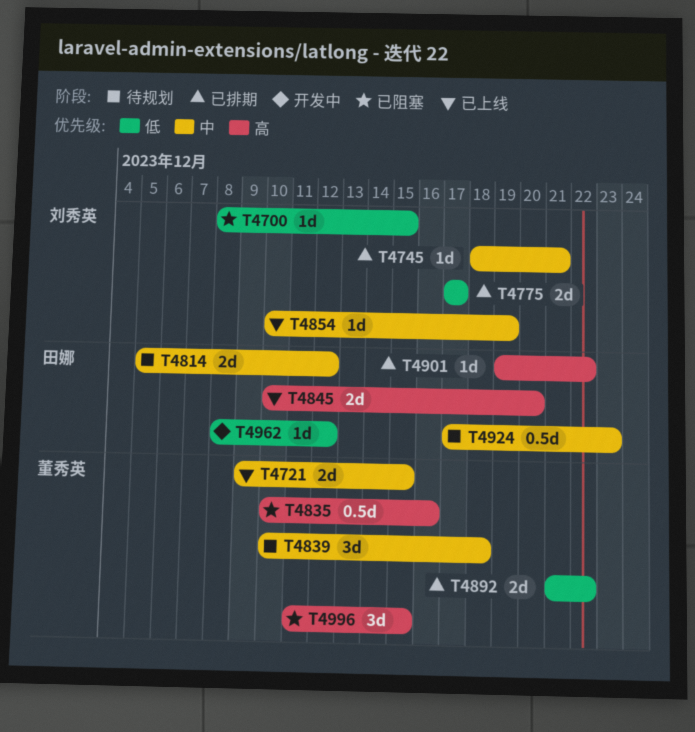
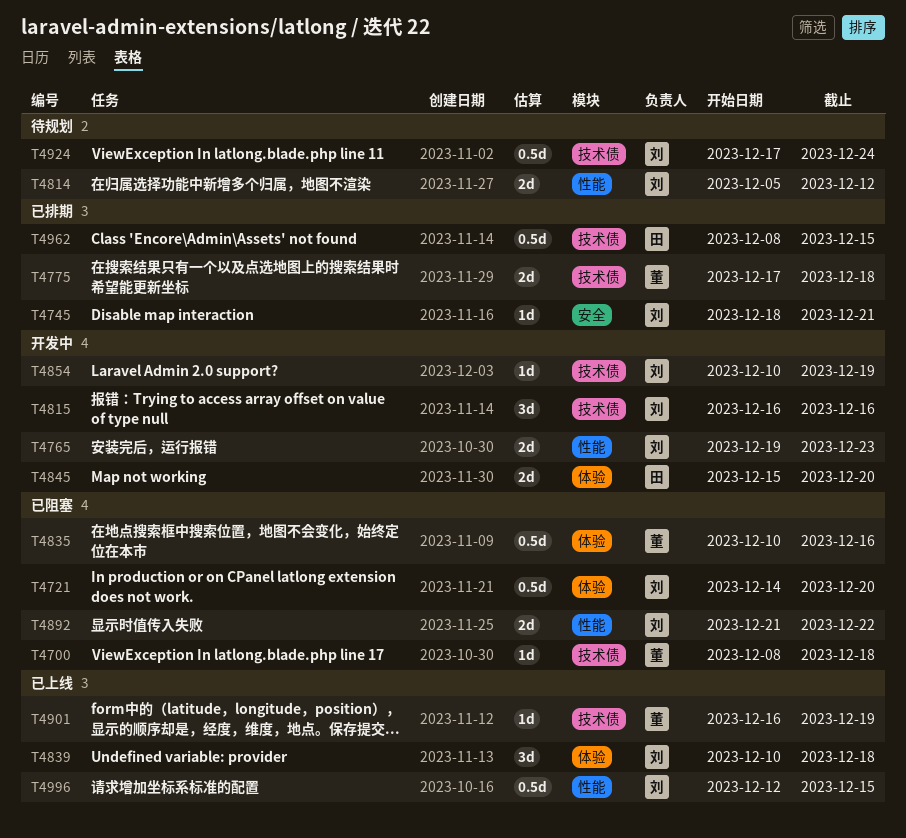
T4700, owner: 刘秀英 -> 董秀英
T4700, due: Dec 15 -> Dec 18
T4721, status: 已上线 -> 已阻塞
T4721, owner: 董秀英 -> 刘秀英
T4721, estimate: 2d -> 0.5d
T4721, start: Dec 9 -> Dec 14
T4721, due: Dec 15 -> Dec 20
T4765: none -> present
T4775, owner: 刘秀英 -> 董秀英
T4775, due: Dec 17 -> Dec 18
T4814, owner: 田娜 -> 刘秀英
T4815: none -> present
T4839, status: 待规划 -> 已上线
T4839, owner: 董秀英 -> 刘秀英
T4845, status: 已上线 -> 开发中
T4845, start: Dec 10 -> Dec 15
T4854, status: 已上线 -> 开发中
T4892, status: 已排期 -> 已阻塞
T4892, owner: 董秀英 -> 刘秀英
T4901, status: 已排期 -> 已上线
T4901, owner: 田娜 -> 董秀英
T4901, start: Dec 19 -> Dec 16
T4901, due: Dec 22 -> Dec 19
T4924, owner: 田娜 -> 刘秀英
T4924, due: Dec 23 -> Dec 24
T4962, status: 开发中 -> 已排期
T4962, estimate: 1d -> 0.5d
T4962, due: Dec 12 -> Dec 15
T4996, status: 已阻塞 -> 已上线
T4996, owner: 董秀英 -> 刘秀英
T4996, estimate: 3d -> 0.5d
T4996, start: Dec 11 -> Dec 12

